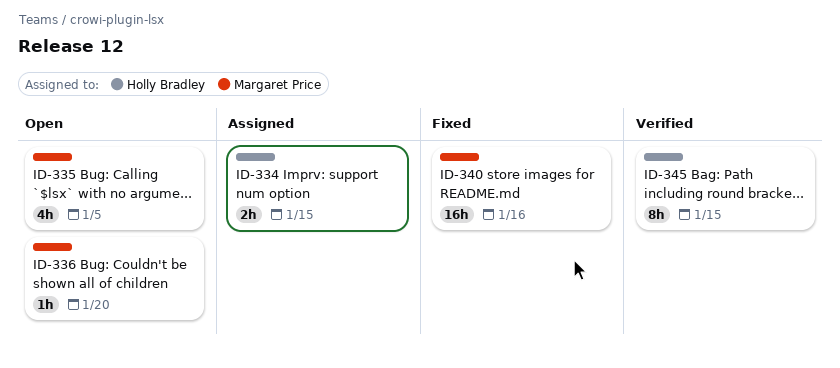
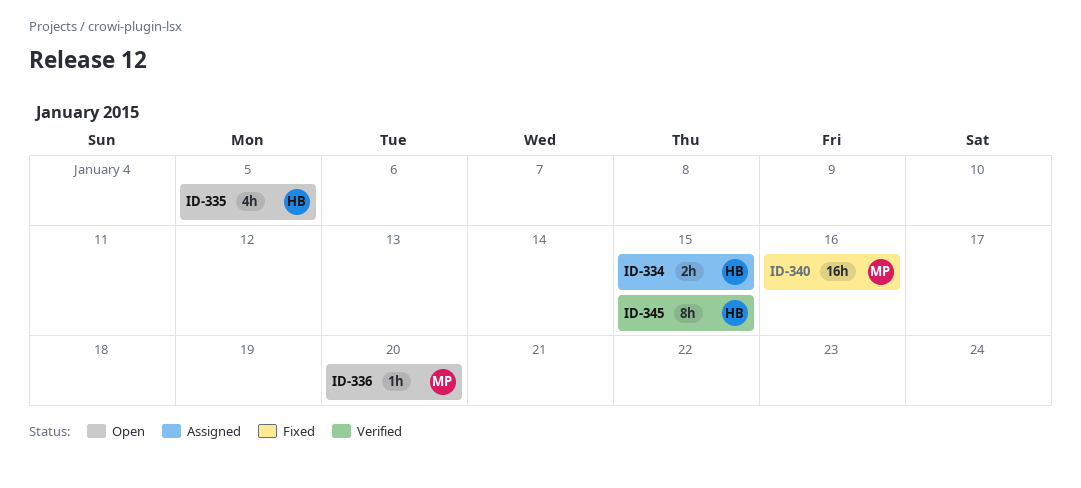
ID-335, owner: Margaret Price -> Holly Bradley

